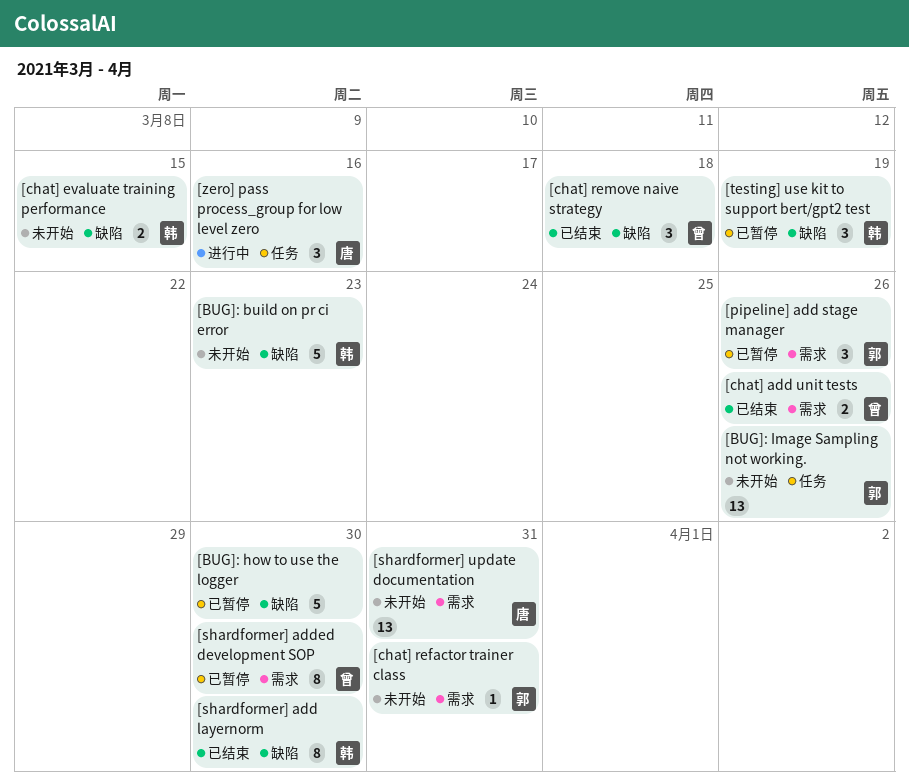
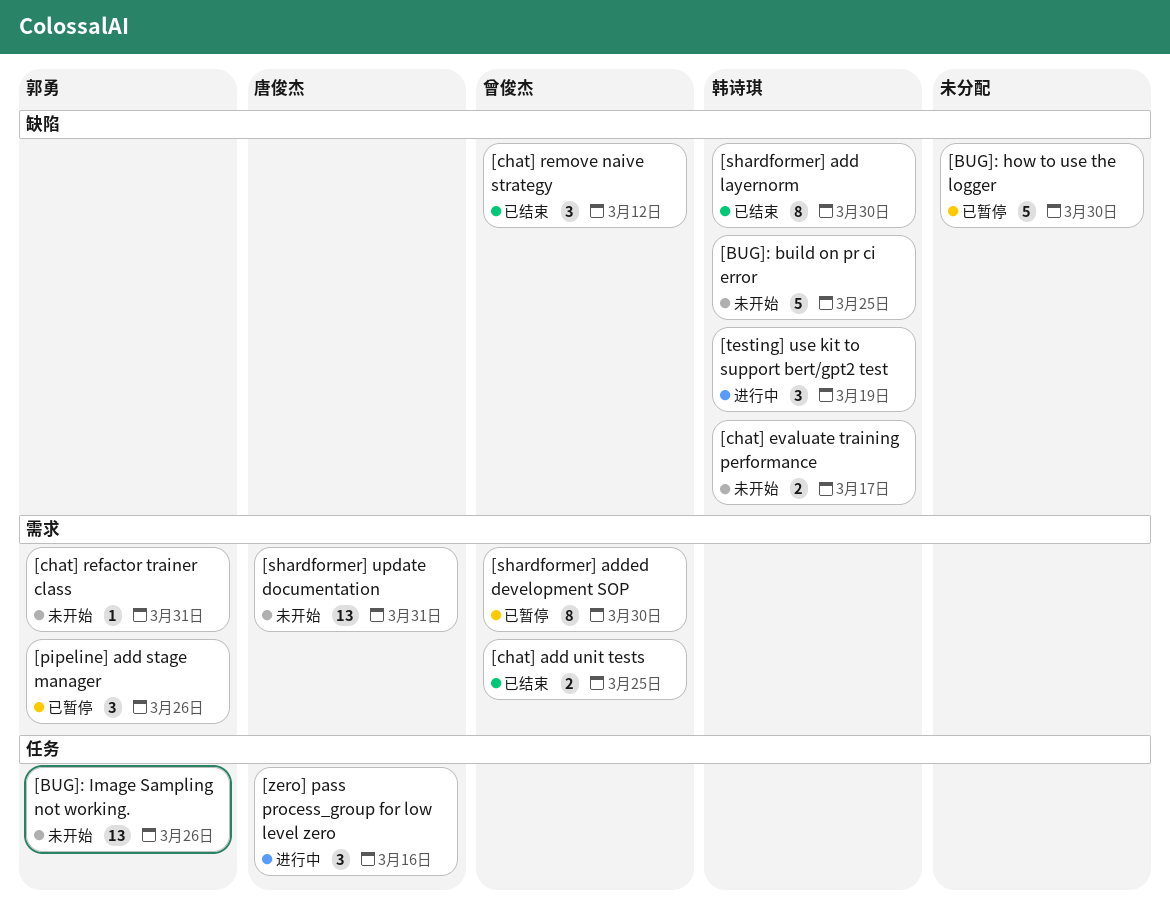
[BUG]: build on pr ci error, due: Mar 23 -> Mar 25
[chat] add unit tests, due: Mar 26 -> Mar 25
[chat] evaluate training performance, due: Mar 15 -> Mar 17
[chat] remove naive strategy, due: Mar 18 -> Mar 12
[testing] use kit to support bert/gpt2 test, status: 已暂停 -> 进行中

